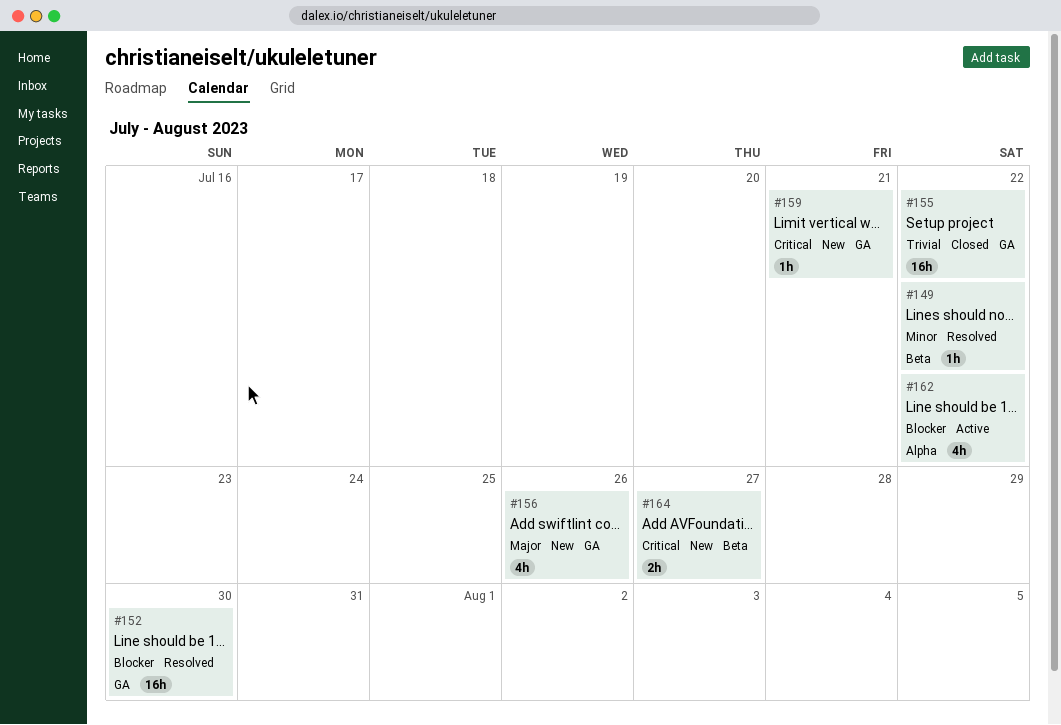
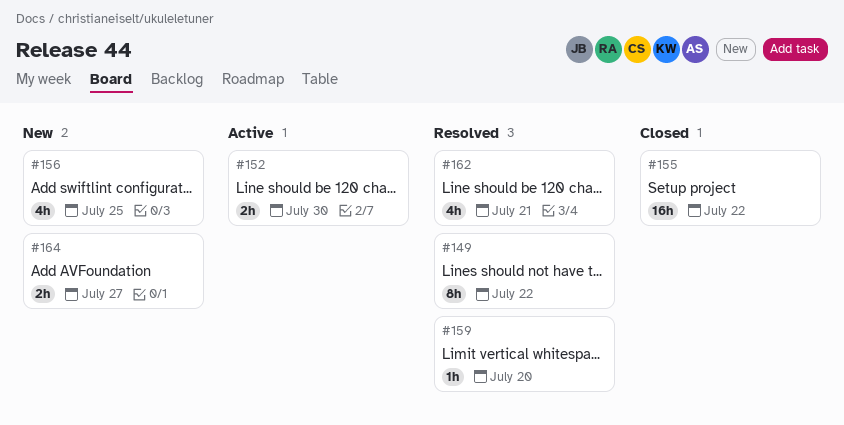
#149, estimate: 1h -> 8h
#152, status: Resolved -> Active
#152, estimate: 16h -> 2h
#156, due: Jul 26 -> Jul 25
#159, status: New -> Resolved
#159, due: Jul 21 -> Jul 20
#162, status: Active -> Resolved
#162, due: Jul 22 -> Jul 21

